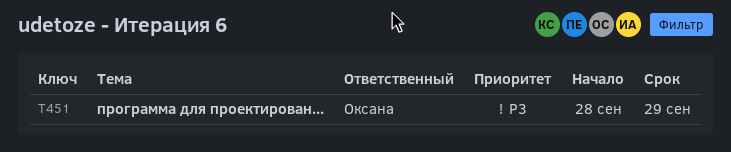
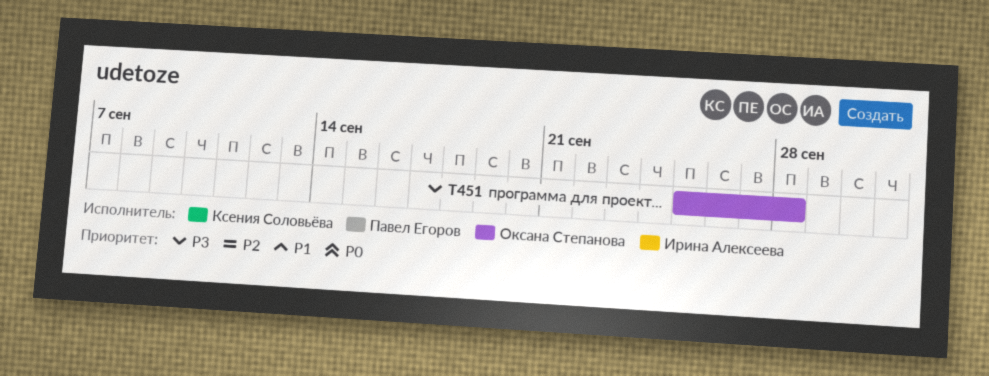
T451, start: Sep 28 -> Sep 25
T451, due: Sep 29 -> Sep 28

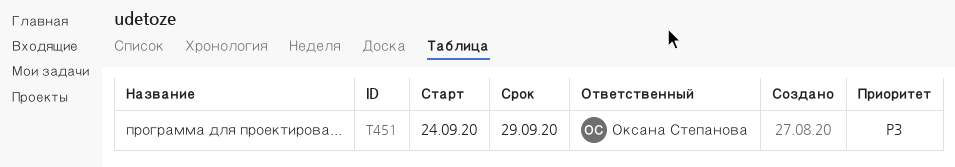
T451, start: Sep 25 -> Sep 24
T451, due: Sep 28 -> Sep 29

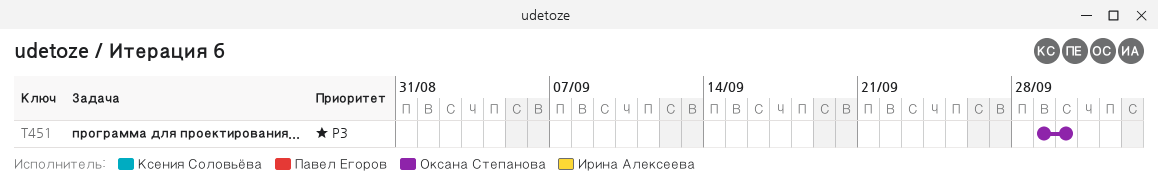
T451, start: Sep 24 -> Sep 29
T451, due: Sep 29 -> Sep 30

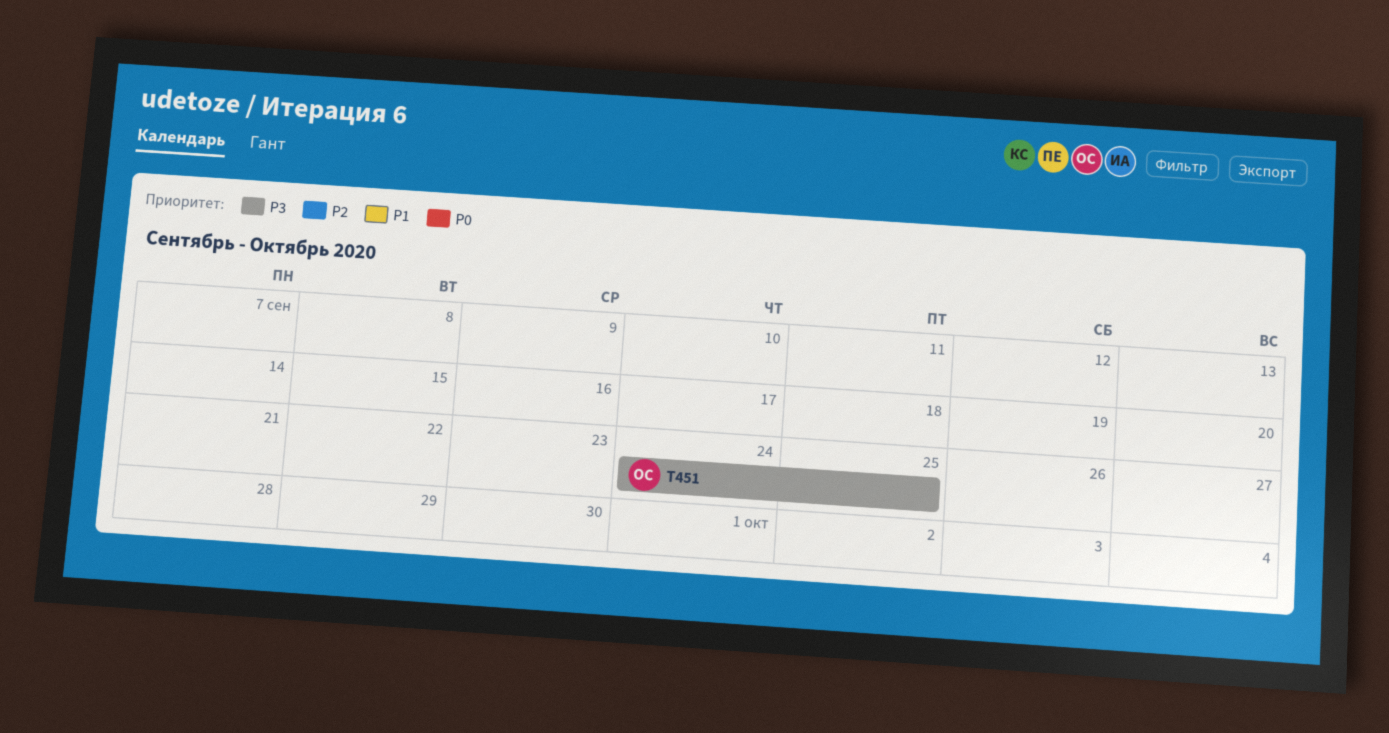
T451, start: Sep 29 -> Sep 24
T451, due: Sep 30 -> Sep 25

